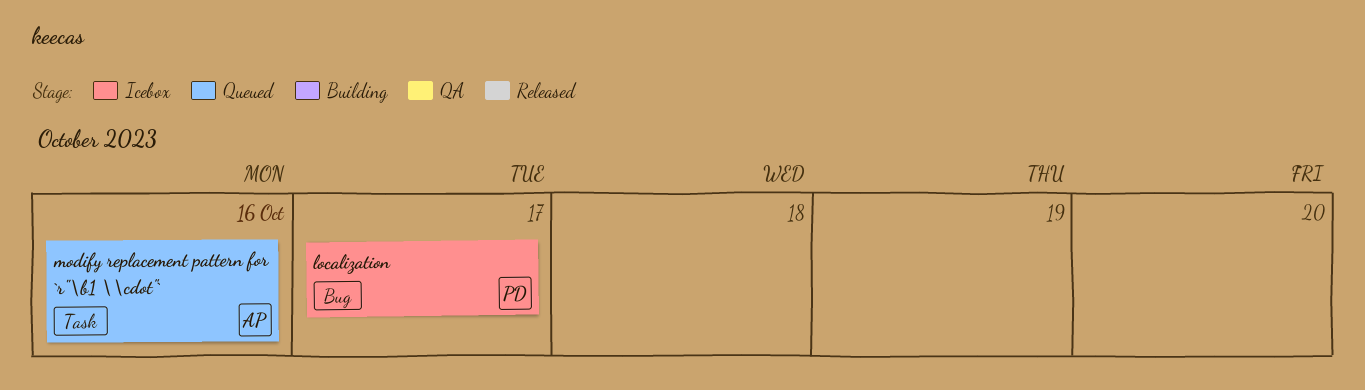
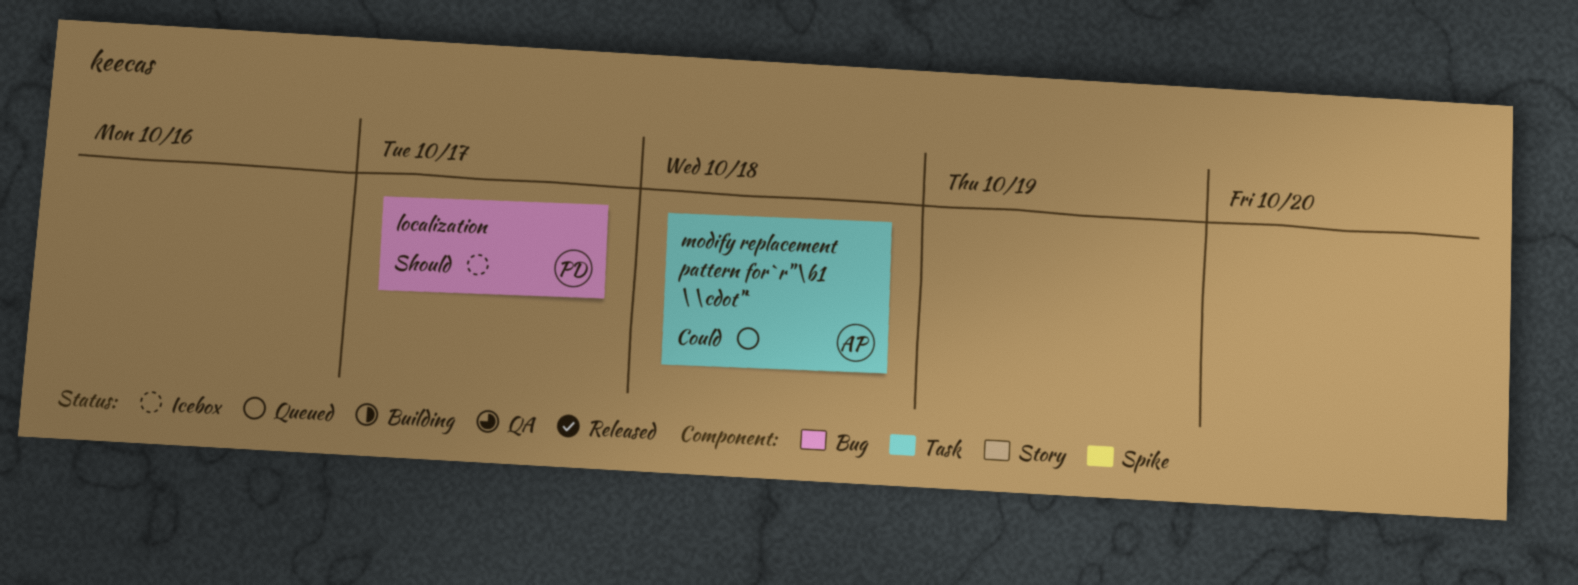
modify replacement pattern for `r"\b1 \\cdot"`, due: Oct 16 -> Oct 18

